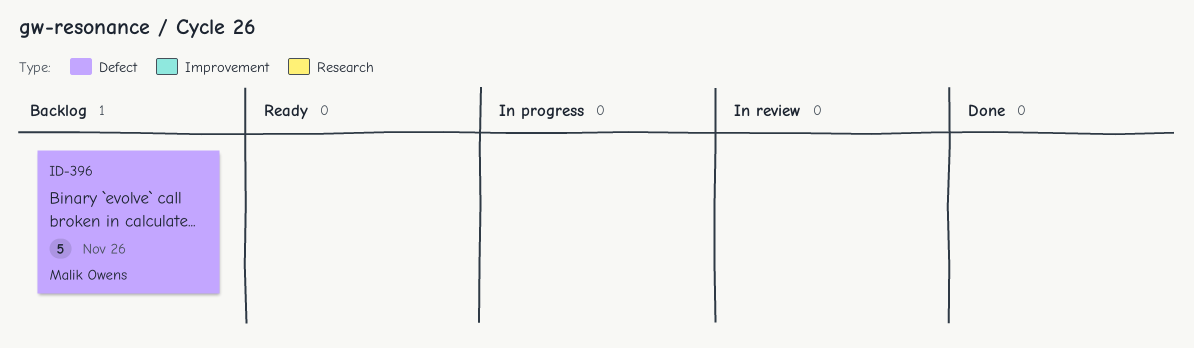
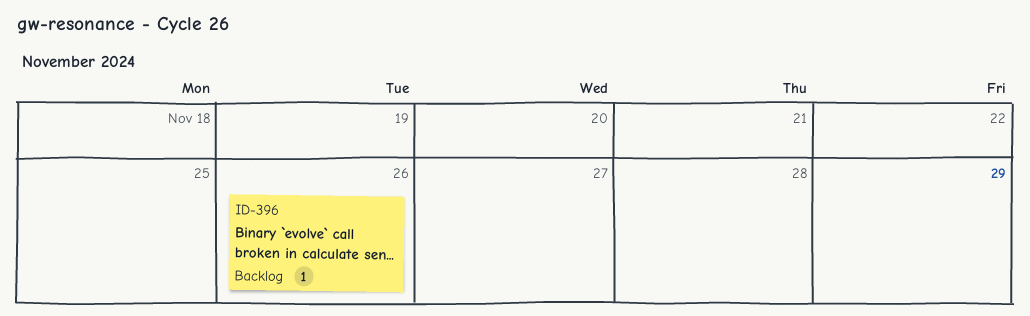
ID-396, estimate: 5 -> 1

